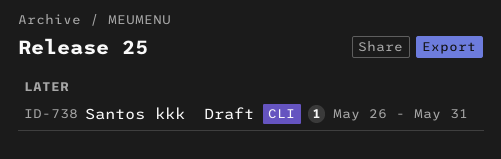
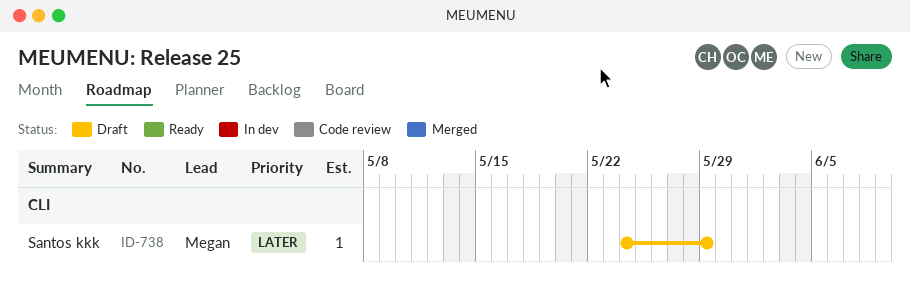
ID-738, start: May 26 -> May 24
ID-738, due: May 31 -> May 29

